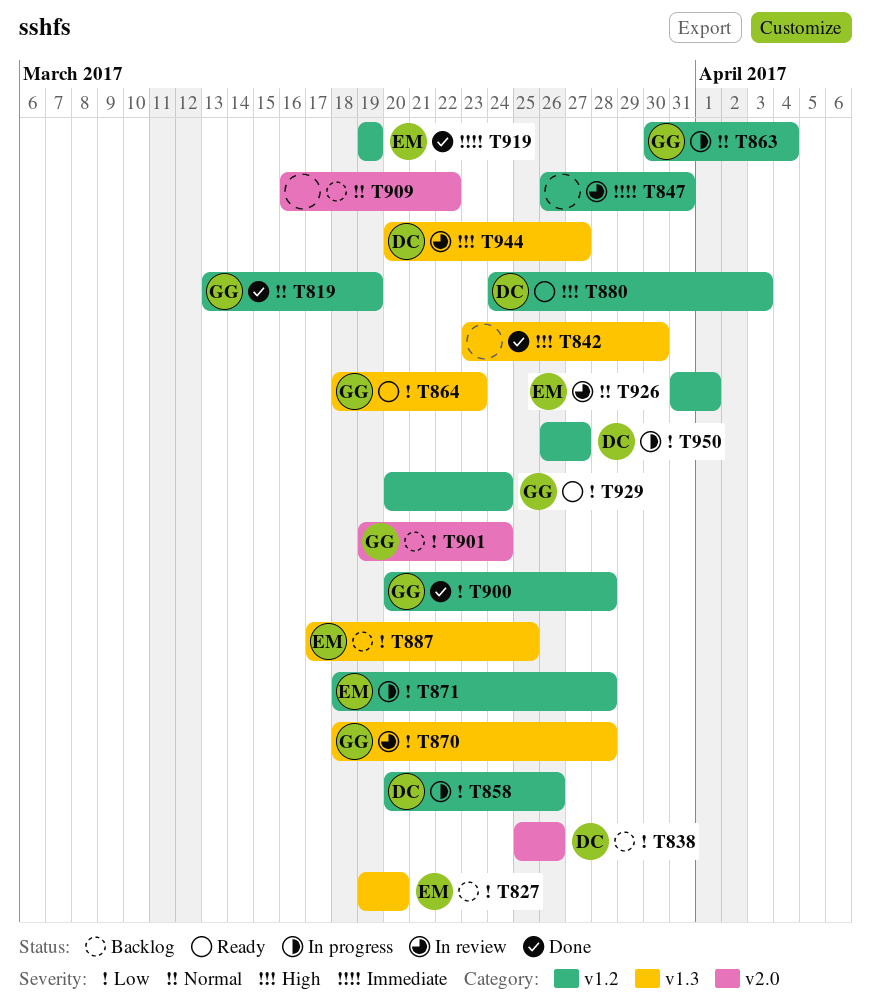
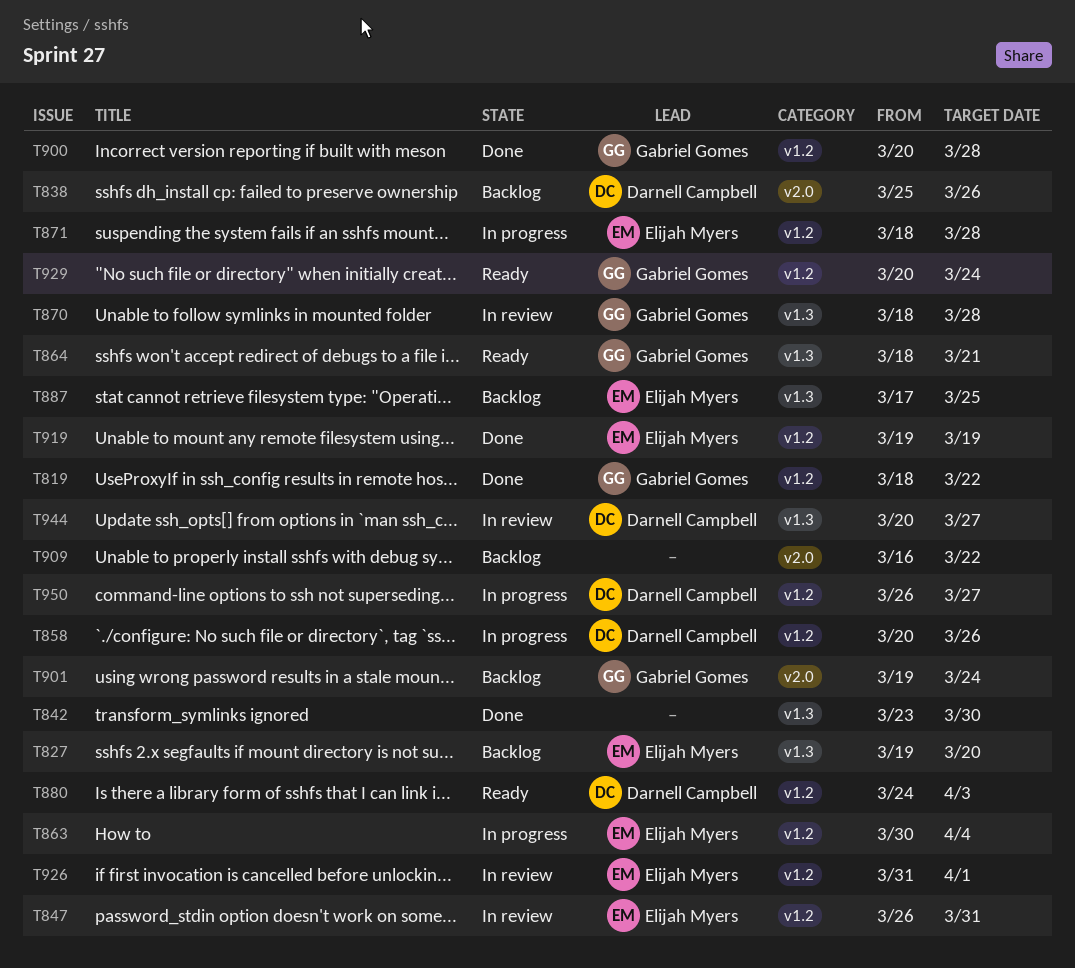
T819, start: Mar 13 -> Mar 18
T819, due: Mar 19 -> Mar 22
T847, owner: none -> Elijah Myers
T863, owner: Gabriel Gomes -> Elijah Myers
T864, due: Mar 23 -> Mar 21

